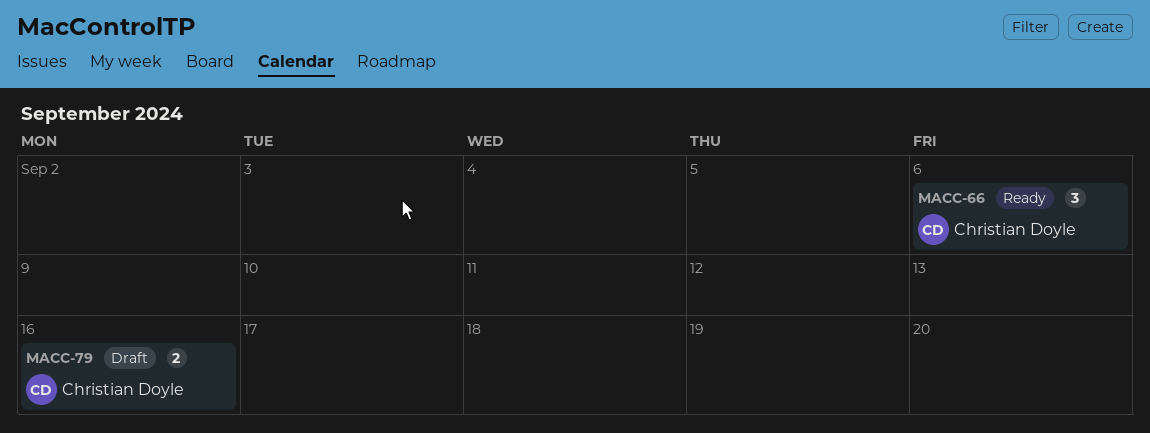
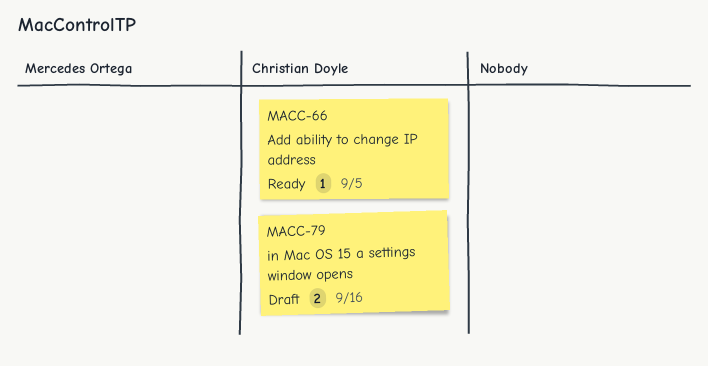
MACC-66, estimate: 3 -> 1
MACC-66, due: Sep 6 -> Sep 5

